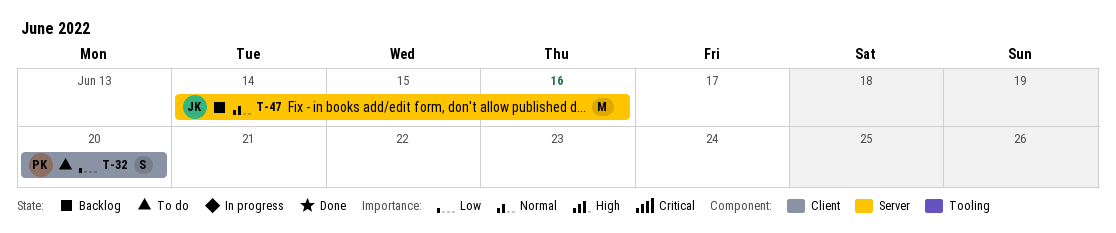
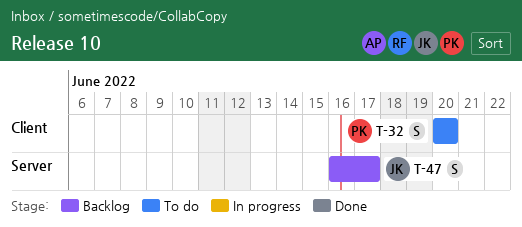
T-47, estimate: M -> S
T-47, start: Jun 14 -> Jun 16
T-47, due: Jun 16 -> Jun 17

